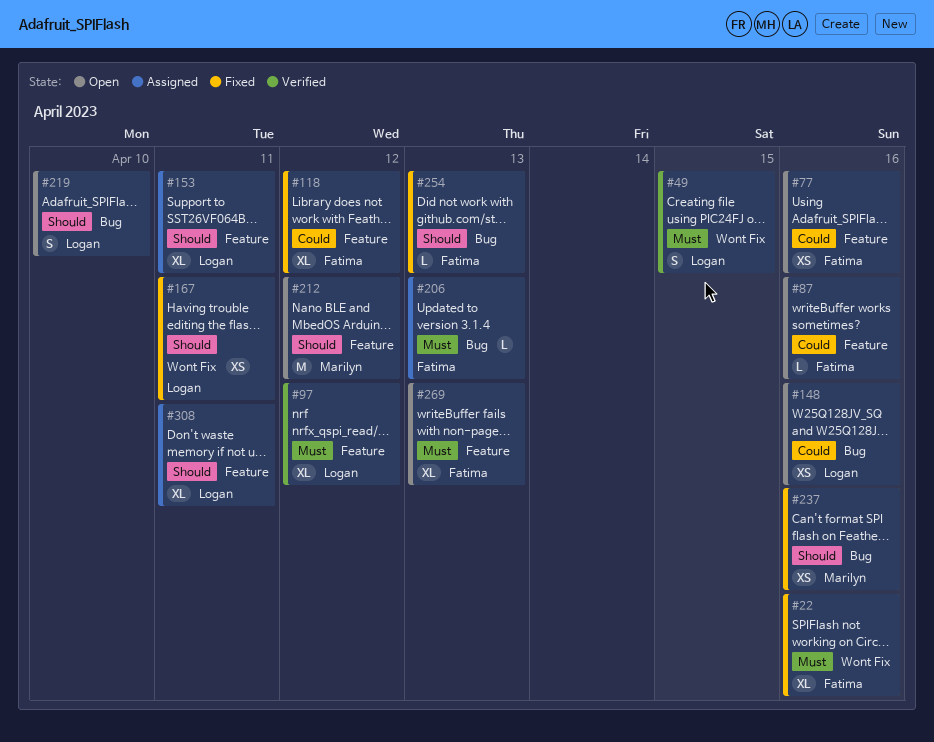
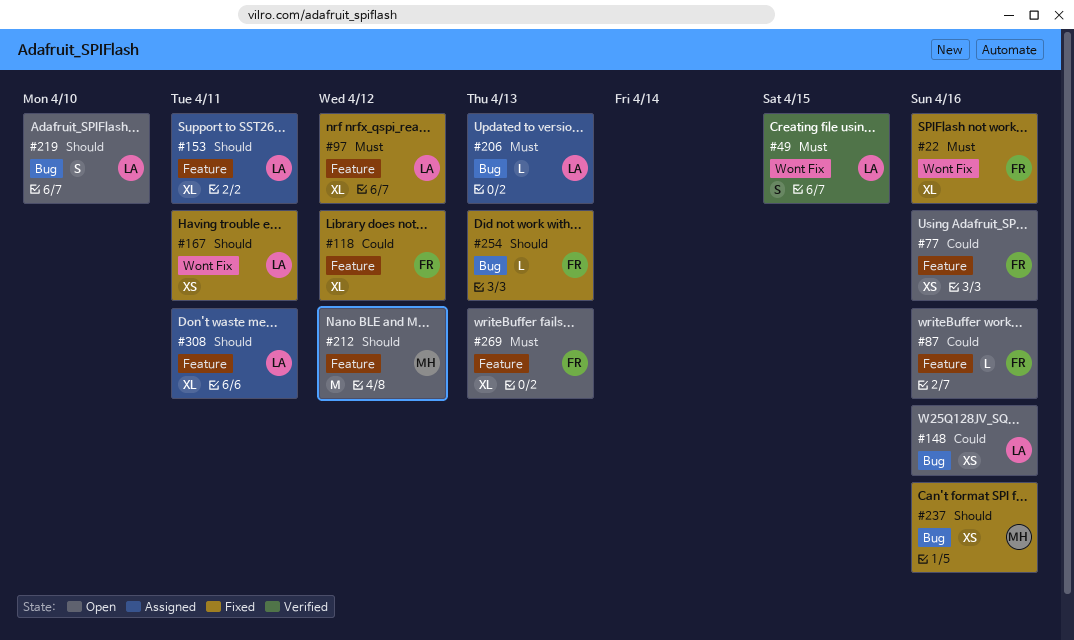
#97, status: Verified -> Fixed
#206, owner: Fatima -> Logan

